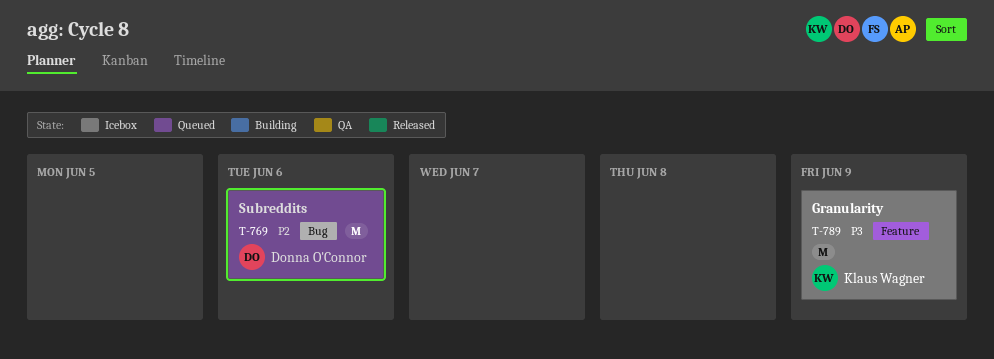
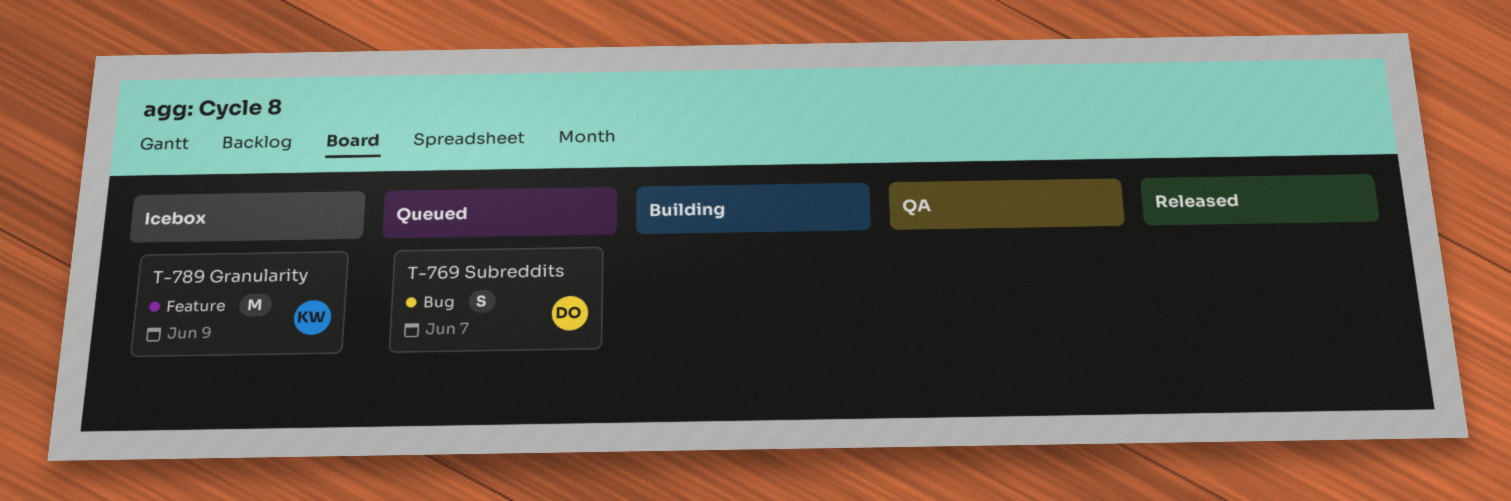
T-769, estimate: M -> S
T-769, due: Jun 6 -> Jun 7

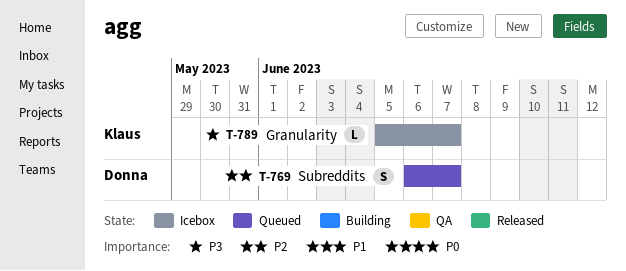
T-789, estimate: M -> L
T-789, due: Jun 9 -> Jun 7

